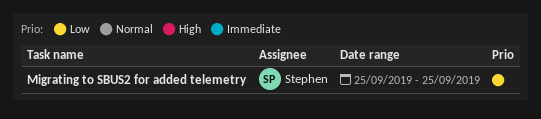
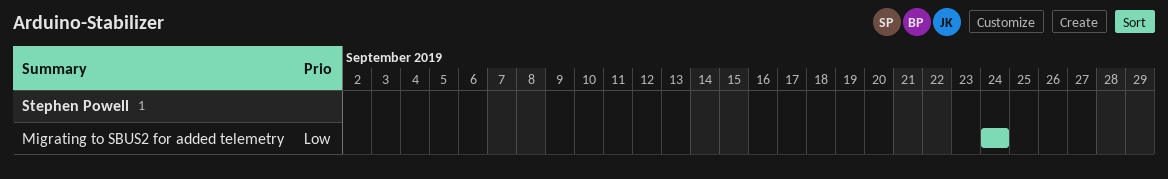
Migrating to SBUS2 for added telemetry, start: Sep 25 -> Sep 24
Migrating to SBUS2 for added telemetry, due: Sep 25 -> Sep 24

